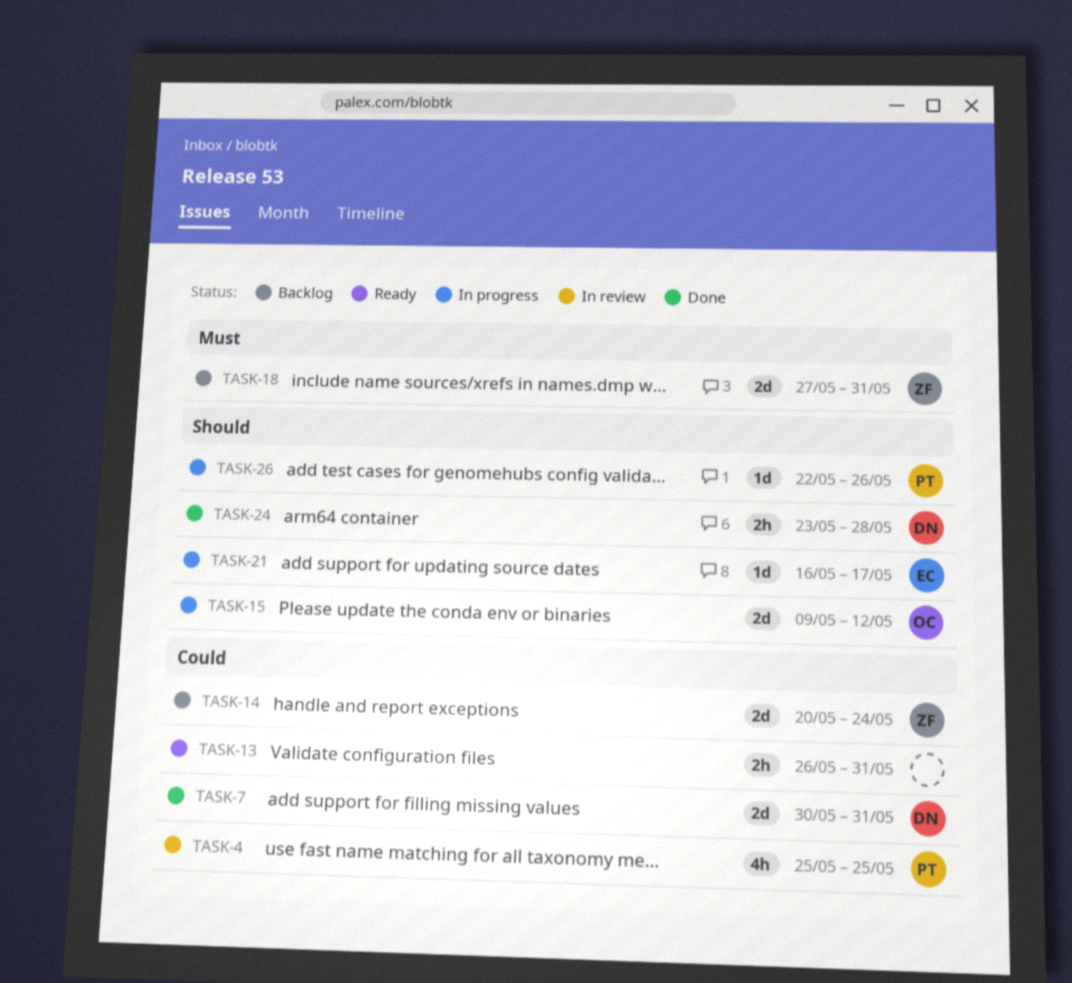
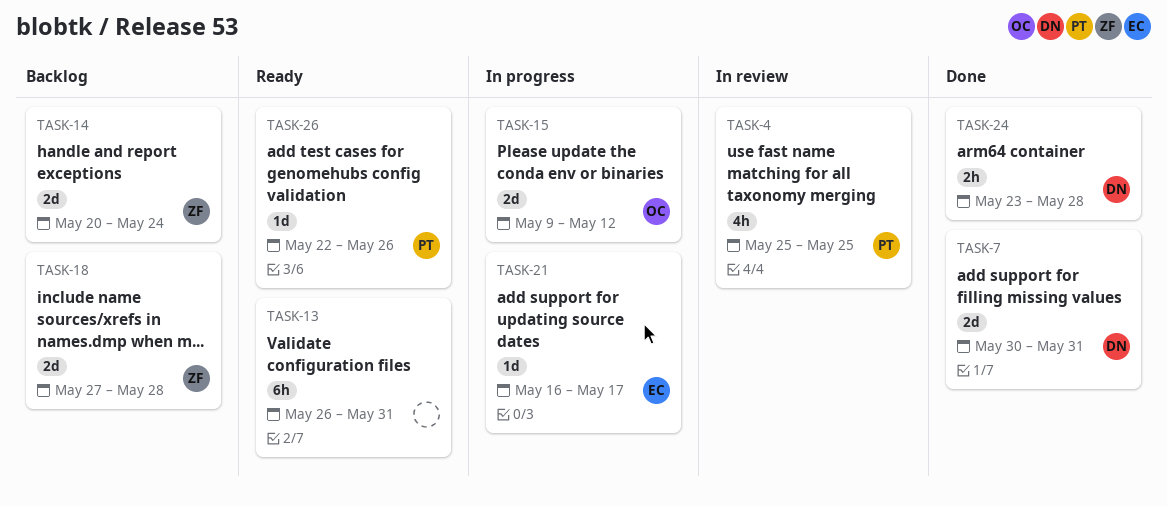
TASK-13, estimate: 2h -> 6h
TASK-18, due: May 31 -> May 28
TASK-26, status: In progress -> Ready

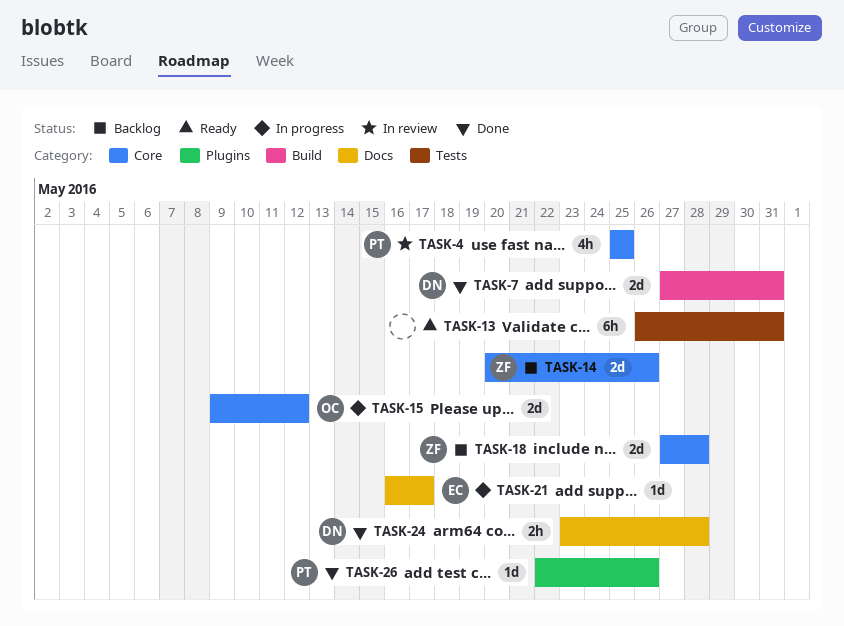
TASK-7, start: May 30 -> May 27
TASK-14, due: May 24 -> May 26
TASK-26, status: Ready -> Done

